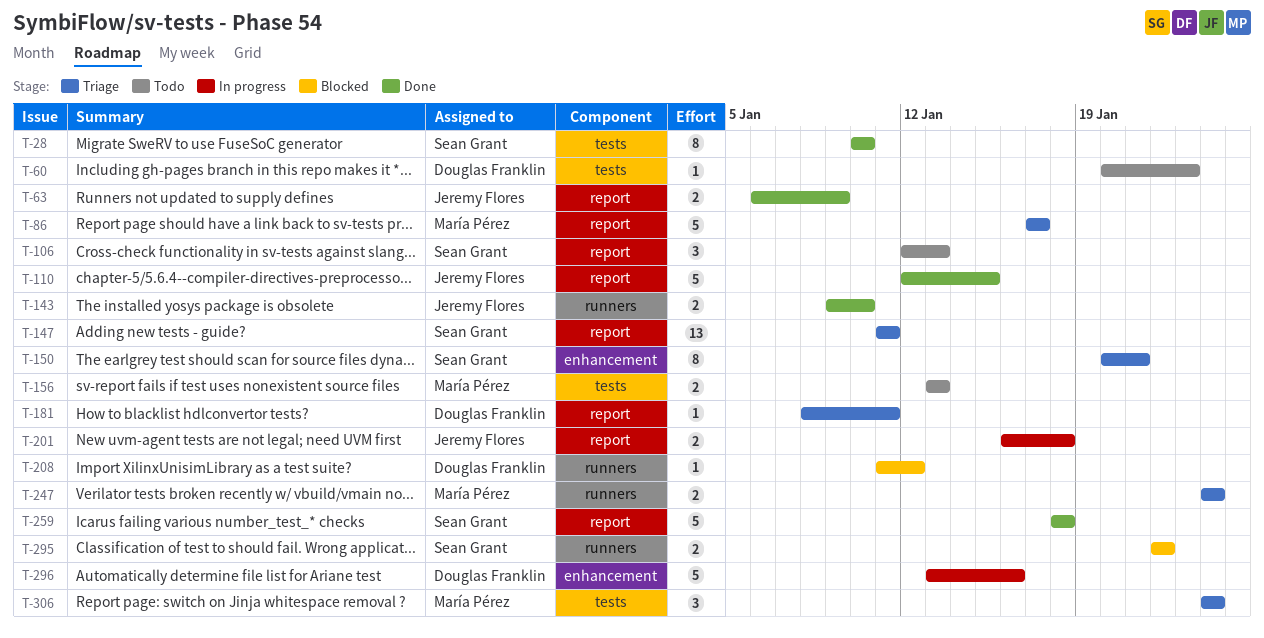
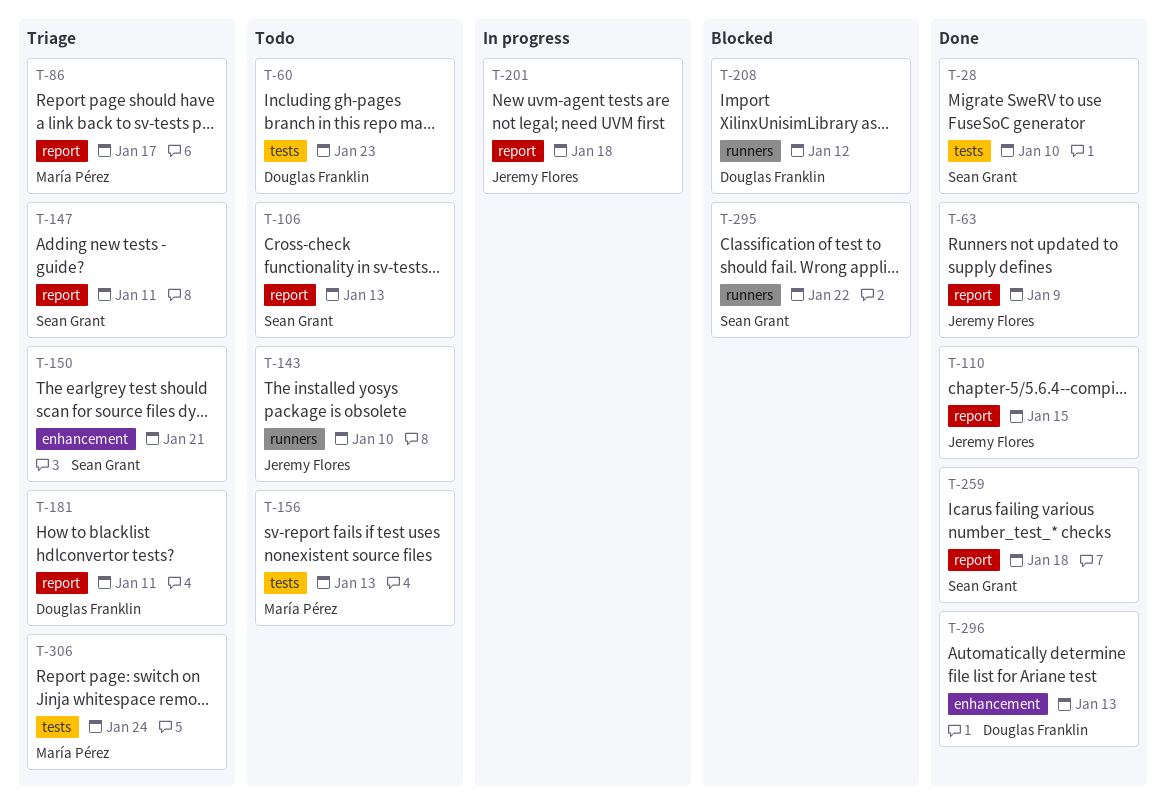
T-143, status: Done -> Todo
T-247: present -> none
T-296, status: In progress -> Done
T-296, due: Jan 16 -> Jan 13

